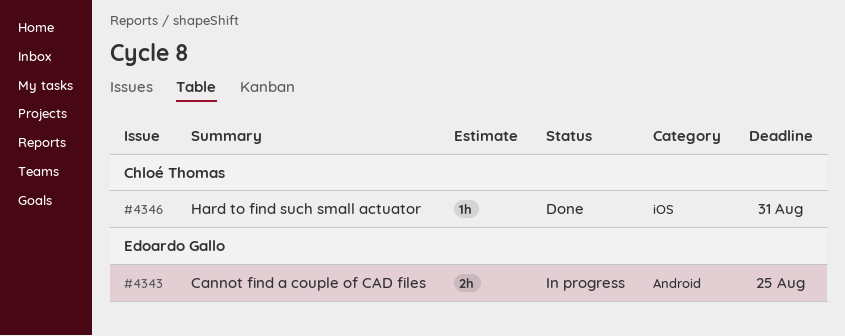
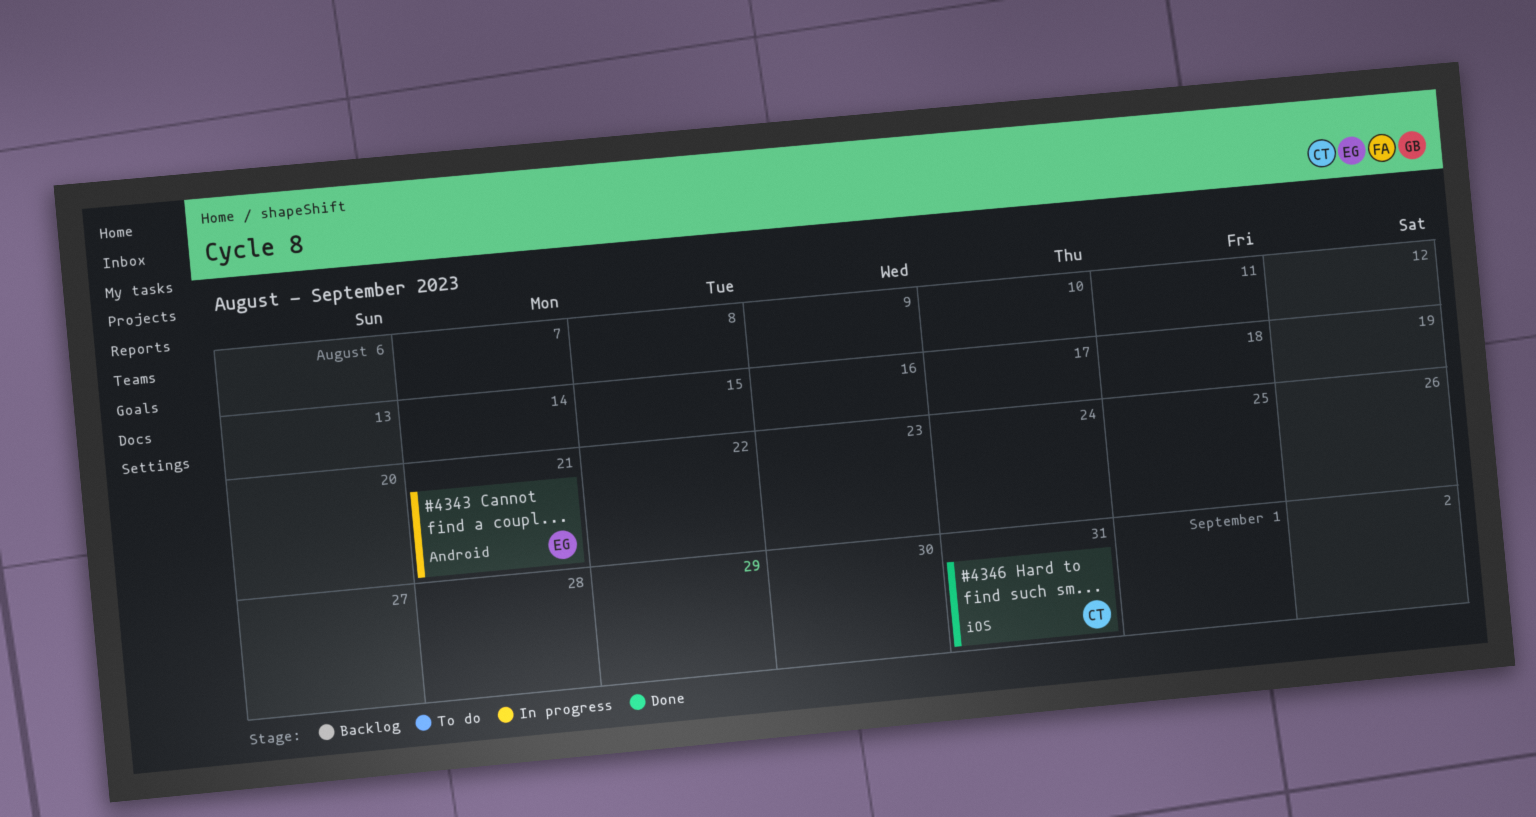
#4343, due: Aug 25 -> Aug 21

